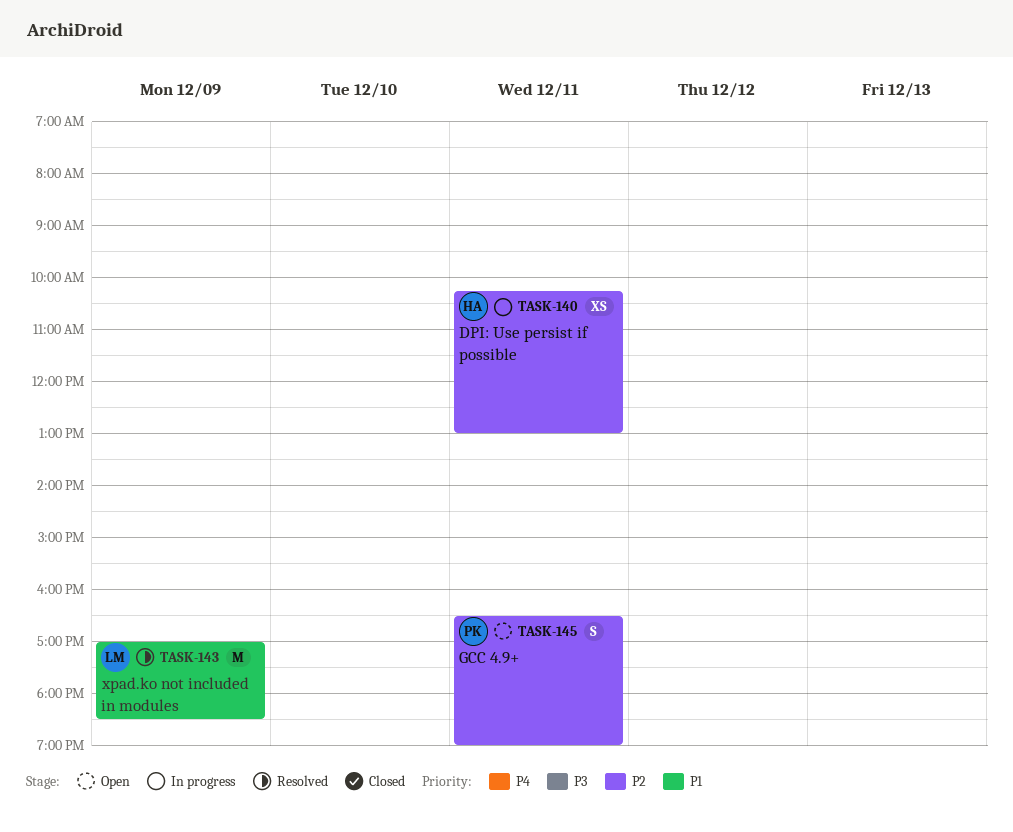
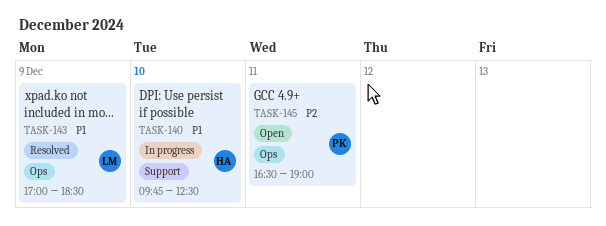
TASK-140, priority: P2 -> P1
TASK-140, day: Dec 11 -> Dec 10
TASK-140, begins: 10:15 -> 09:45
TASK-140, ends: 13:00 -> 12:30

